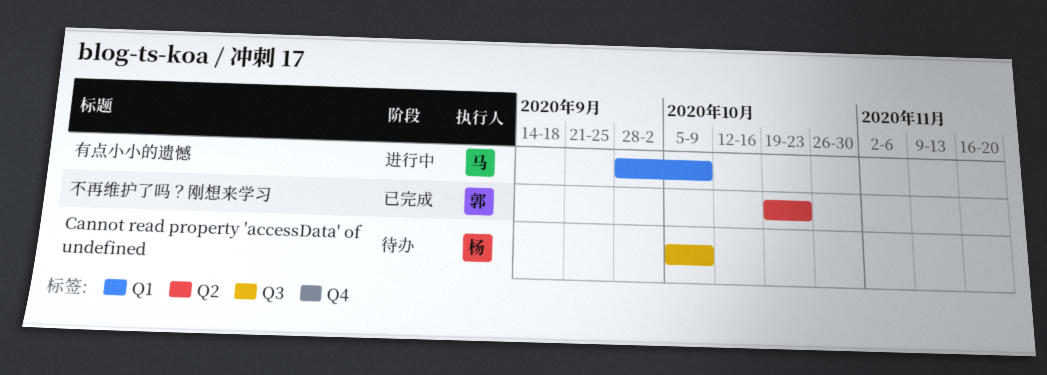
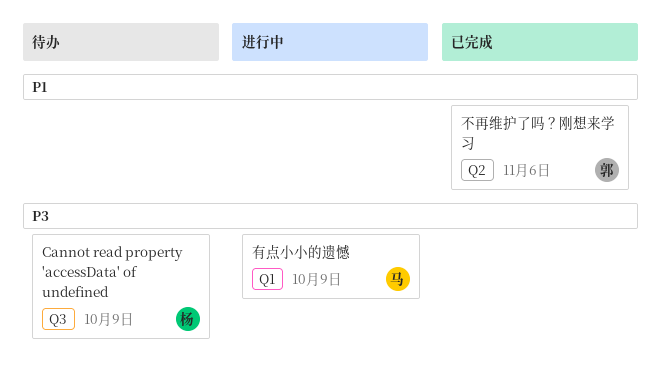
不再维护了吗？刚想来学习, due: Oct 23 -> Nov 6

